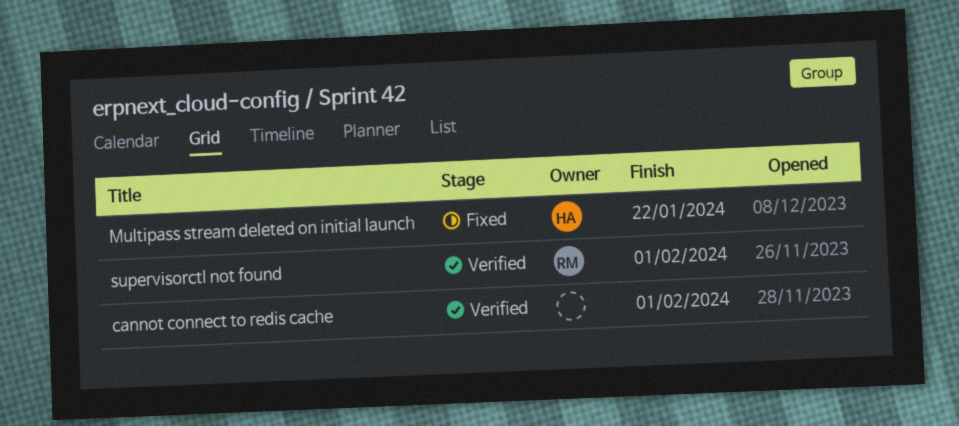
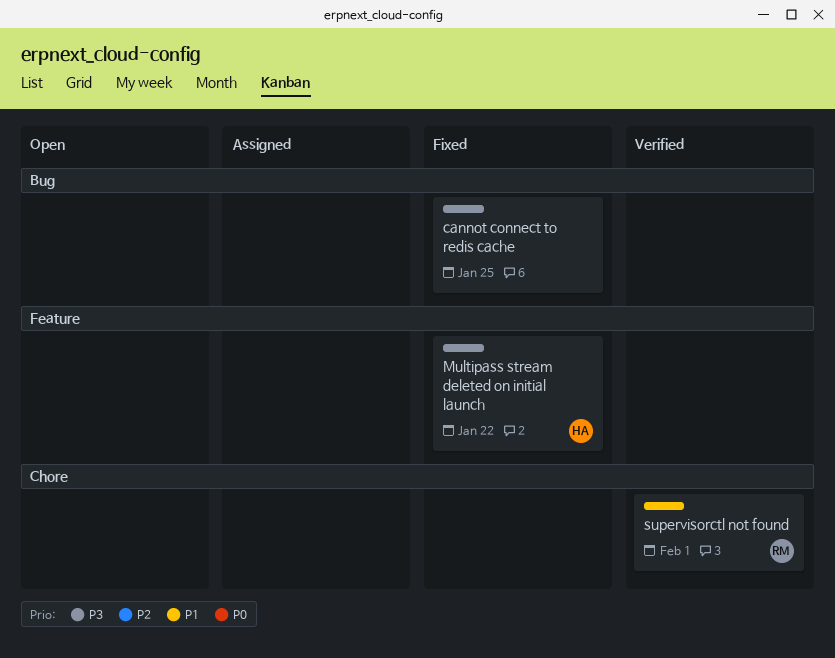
cannot connect to redis cache, status: Verified -> Fixed
cannot connect to redis cache, due: Feb 1 -> Jan 25

